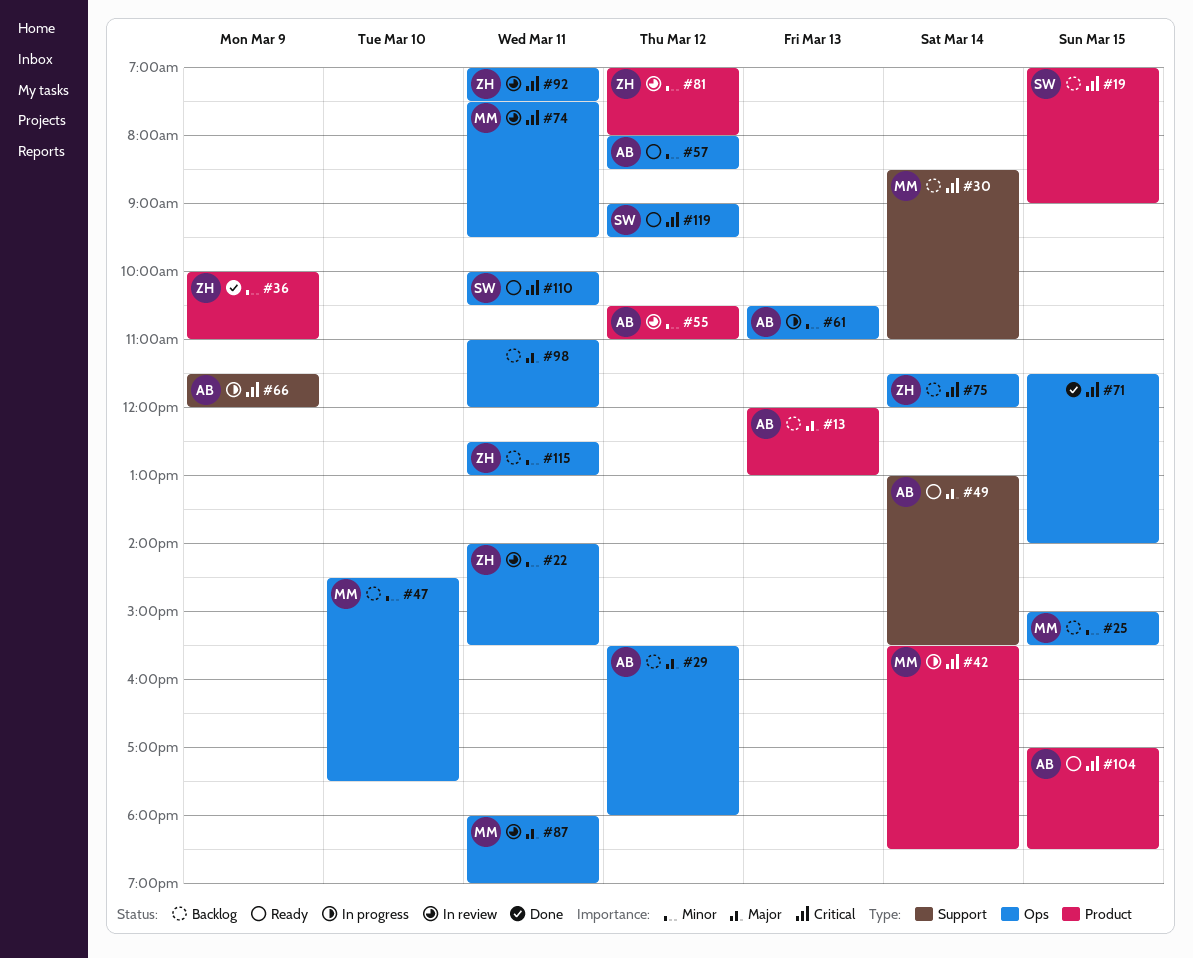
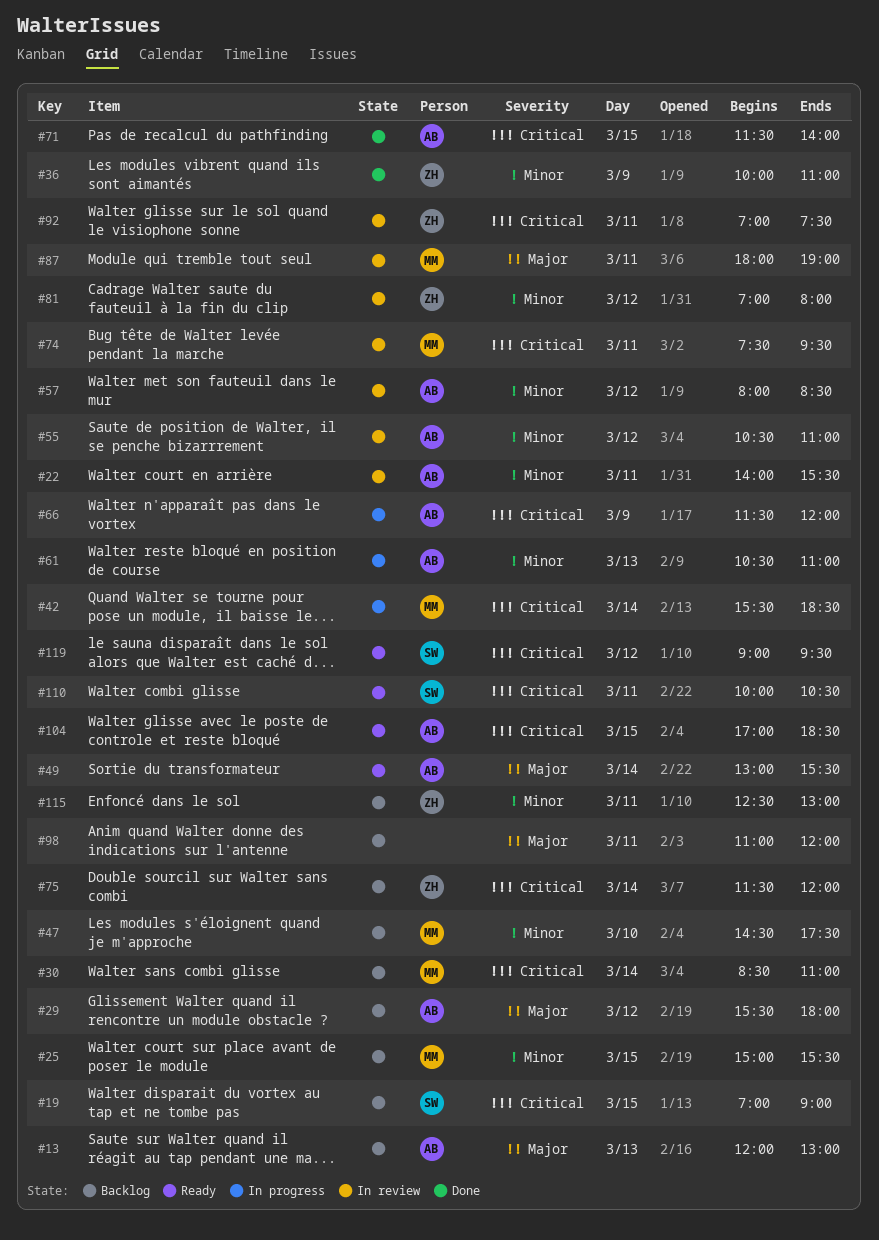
#22, owner: ZH -> AB
#57, status: Ready -> In review
#71, owner: none -> AB

